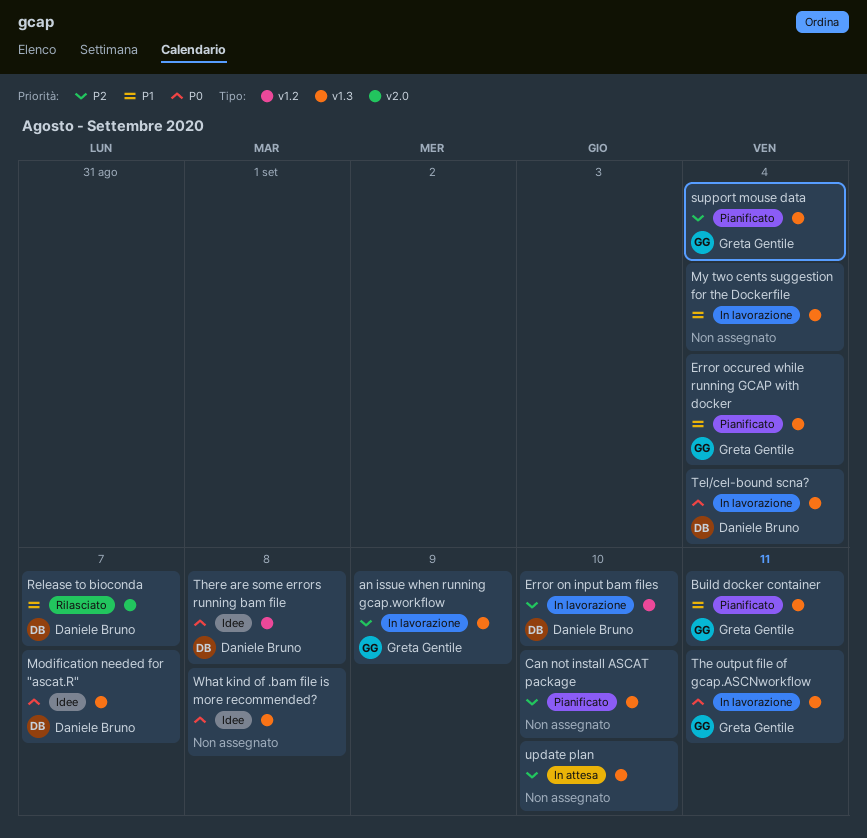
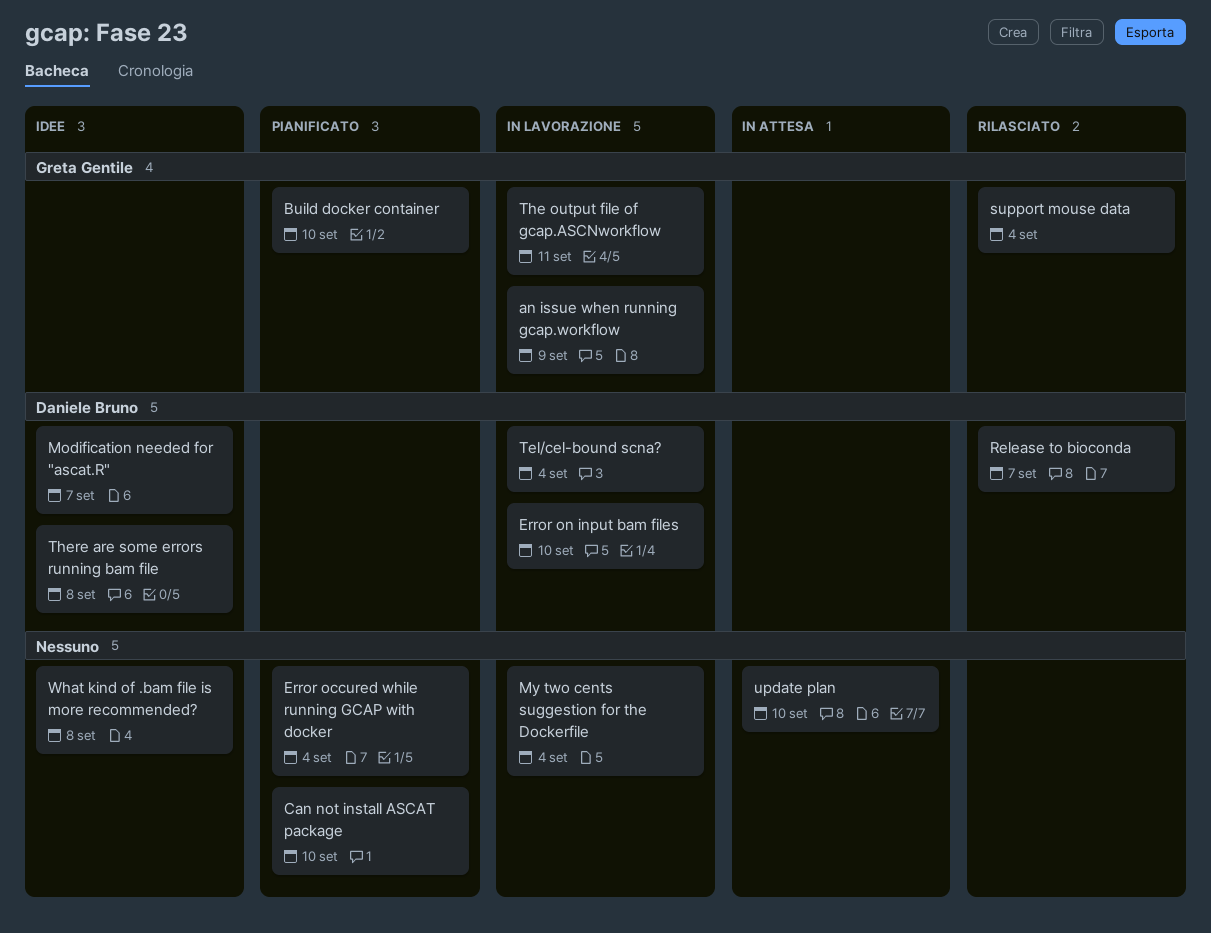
Build docker container, due: Sep 11 -> Sep 10
Error occured while running GCAP with docker, owner: Greta Gentile -> none
support mouse data, status: Pianificato -> Rilasciato

